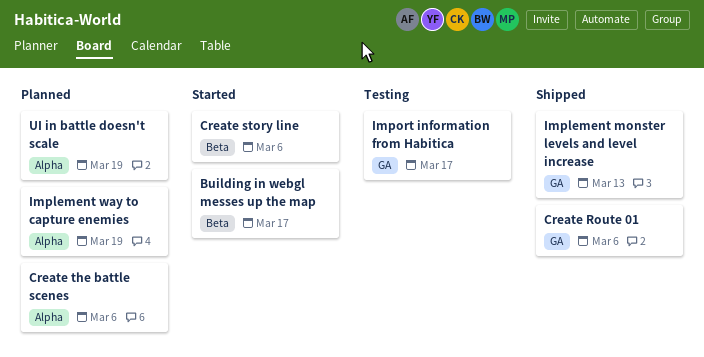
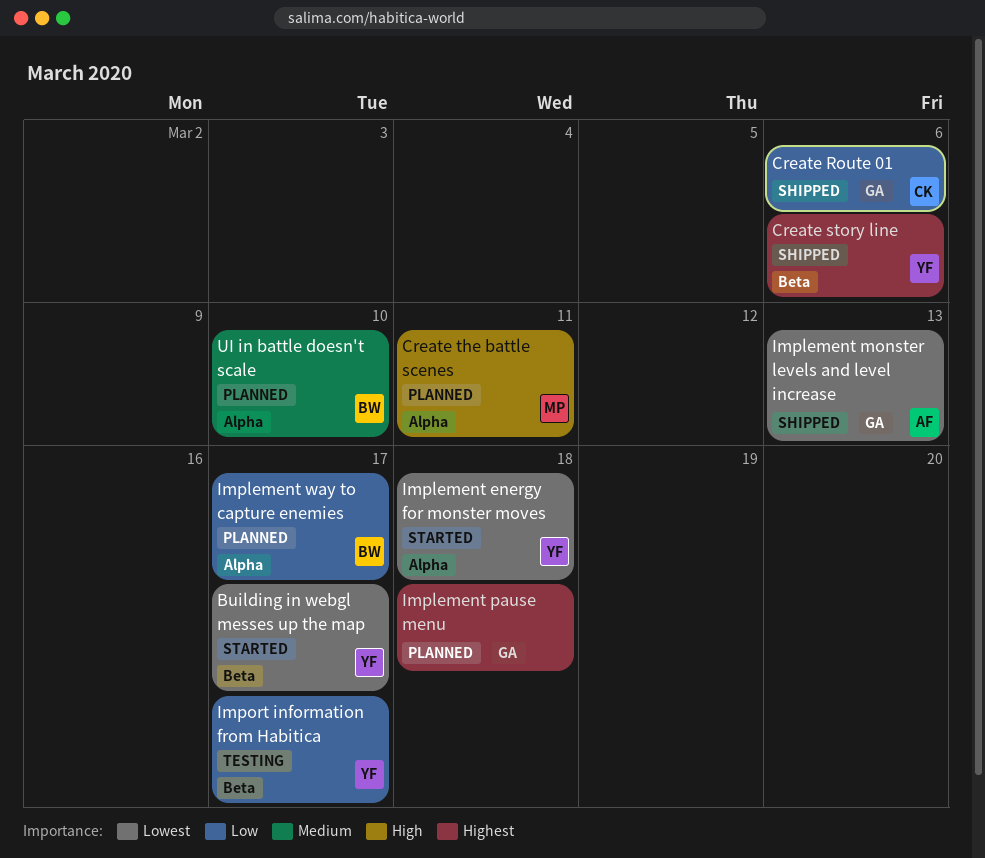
Create story line, status: Started -> Shipped
Create the battle scenes, due: Mar 6 -> Mar 11
Implement energy for monster moves: none -> present
Implement pause menu: none -> present
Implement way to capture enemies, due: Mar 19 -> Mar 17
Import information from Habitica, label: GA -> Beta
UI in battle doesn't scale, due: Mar 19 -> Mar 10

